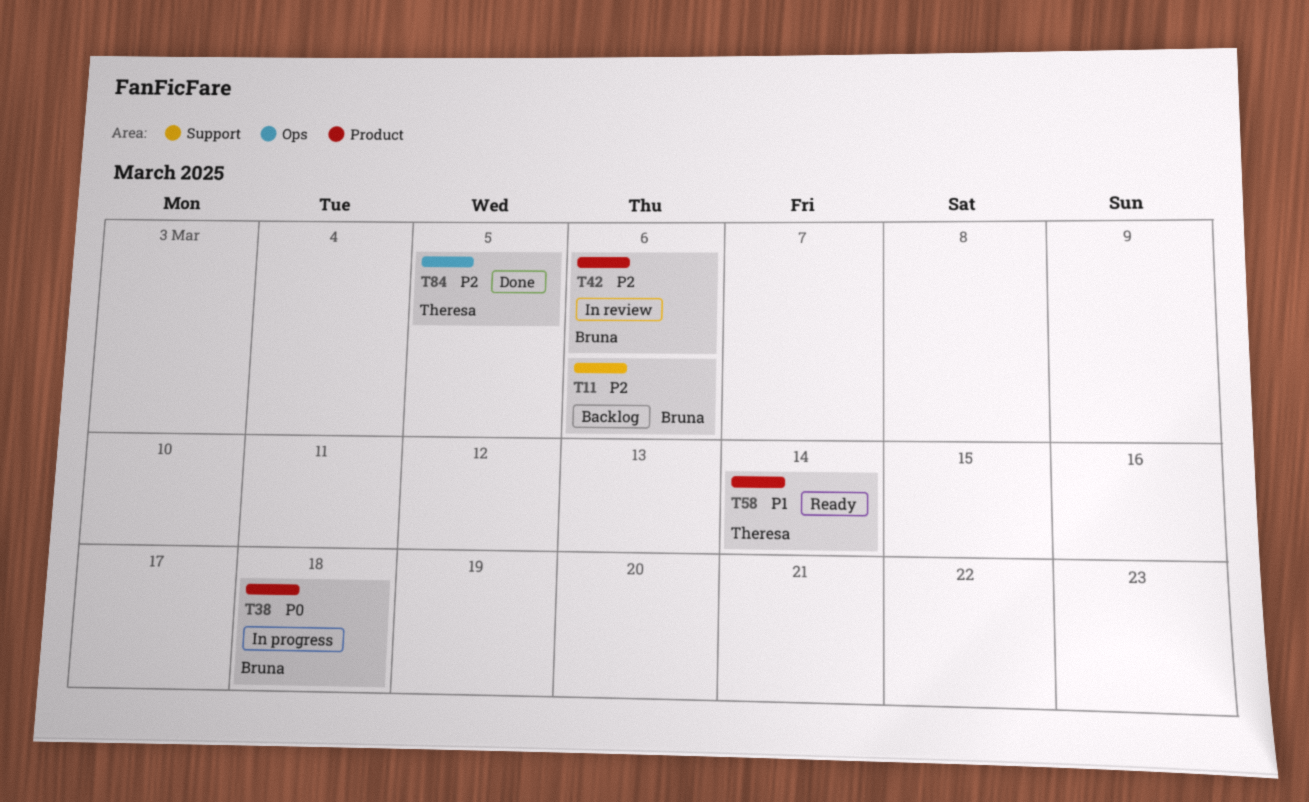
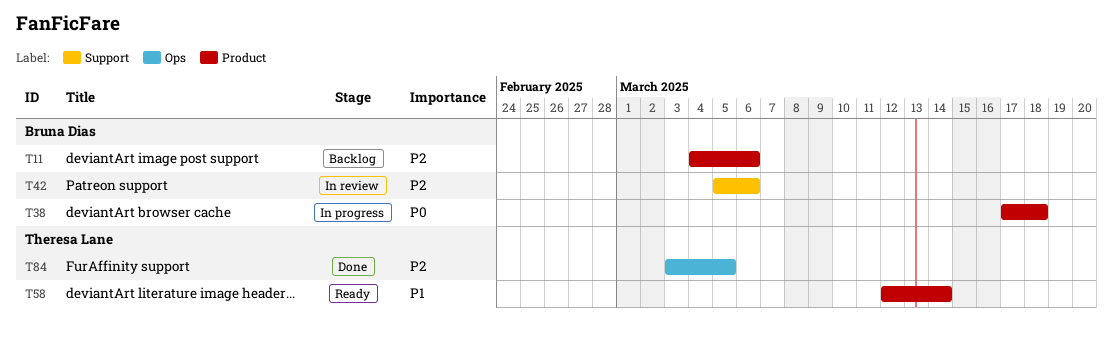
T11, label: Support -> Product
T42, label: Product -> Support

